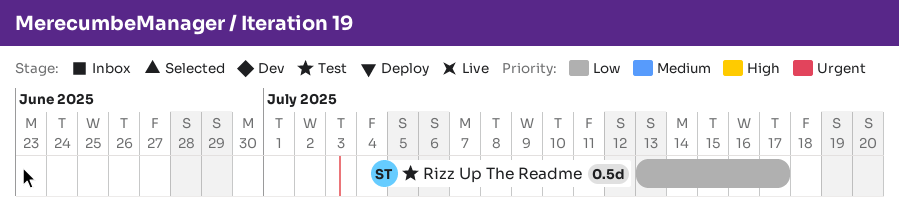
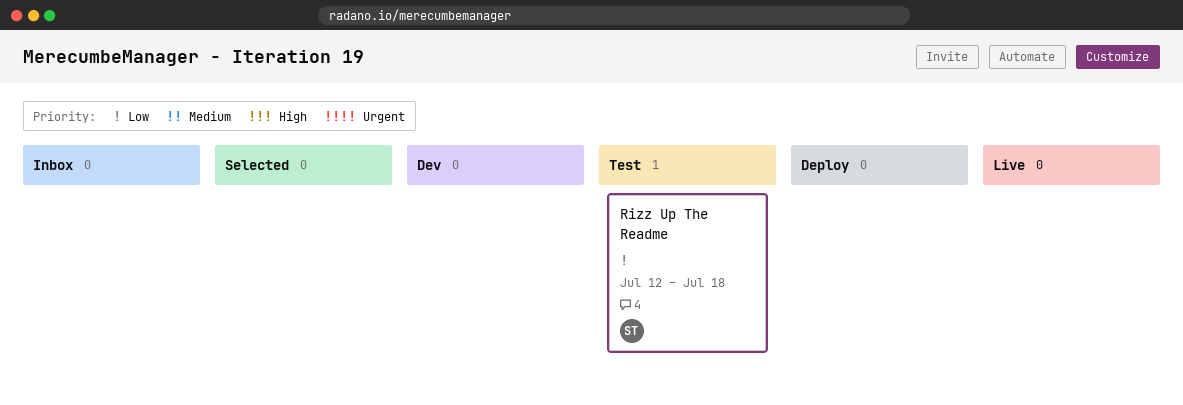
Rizz Up The Readme, start: Jul 13 -> Jul 12
Rizz Up The Readme, due: Jul 17 -> Jul 18

